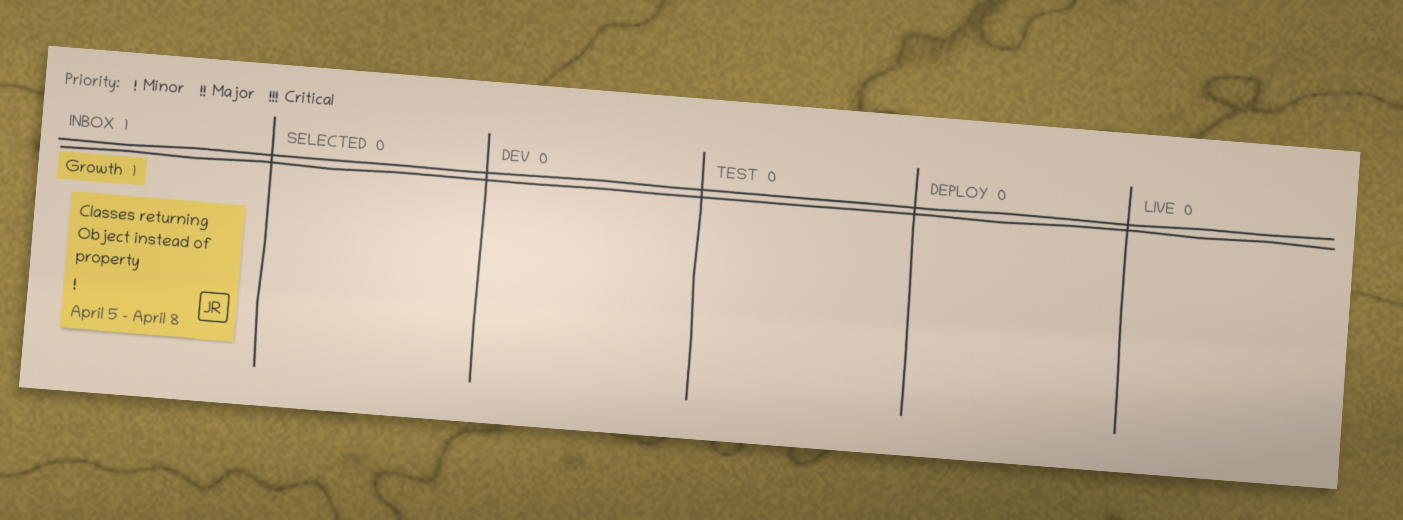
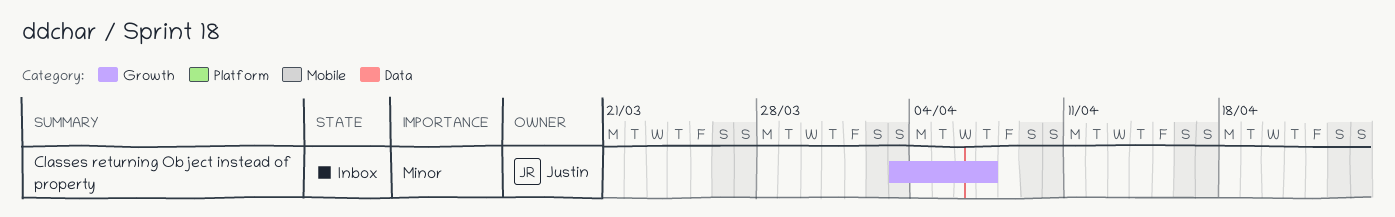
Classes returning Object instead of property, start: Apr 5 -> Apr 3
Classes returning Object instead of property, due: Apr 8 -> Apr 7

